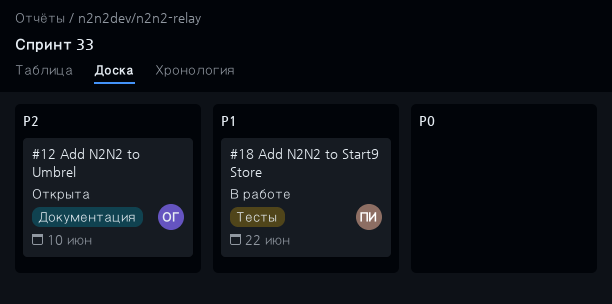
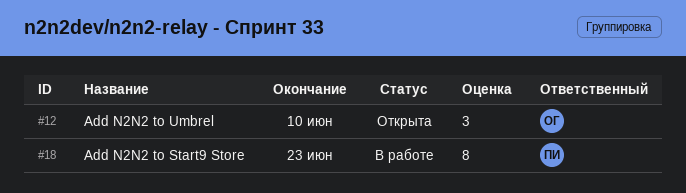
#18, due: Jun 22 -> Jun 23

